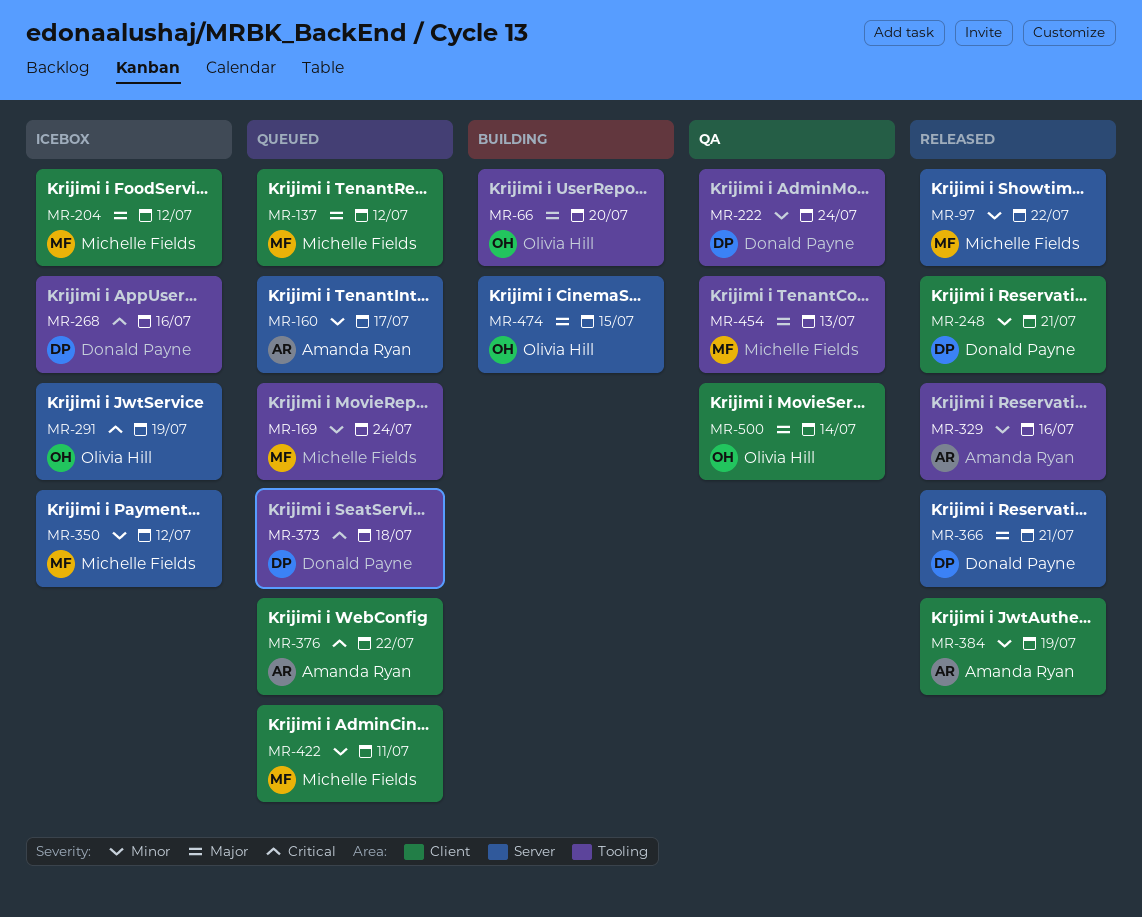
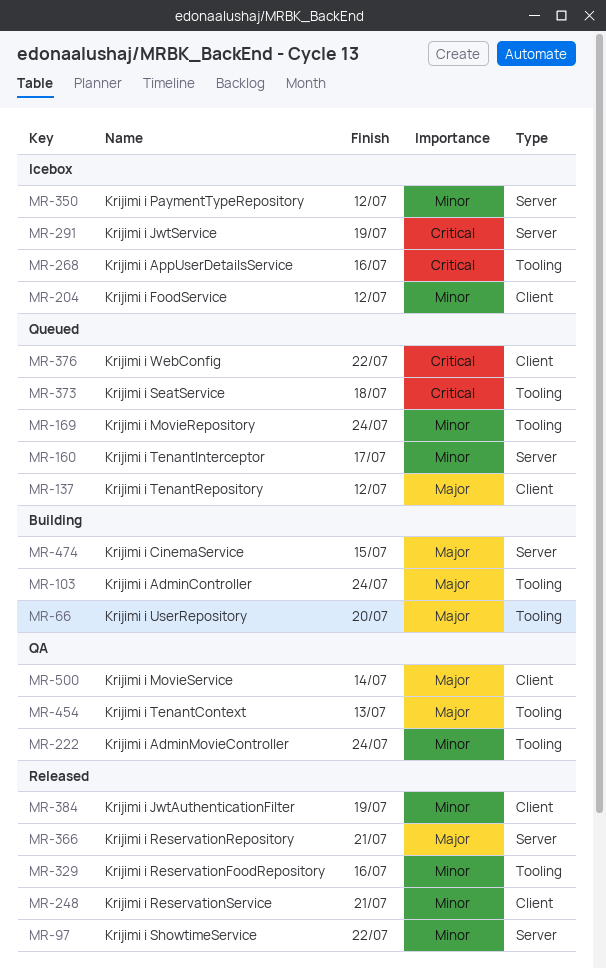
MR-103: none -> present
MR-204, priority: Major -> Minor
MR-422: present -> none

